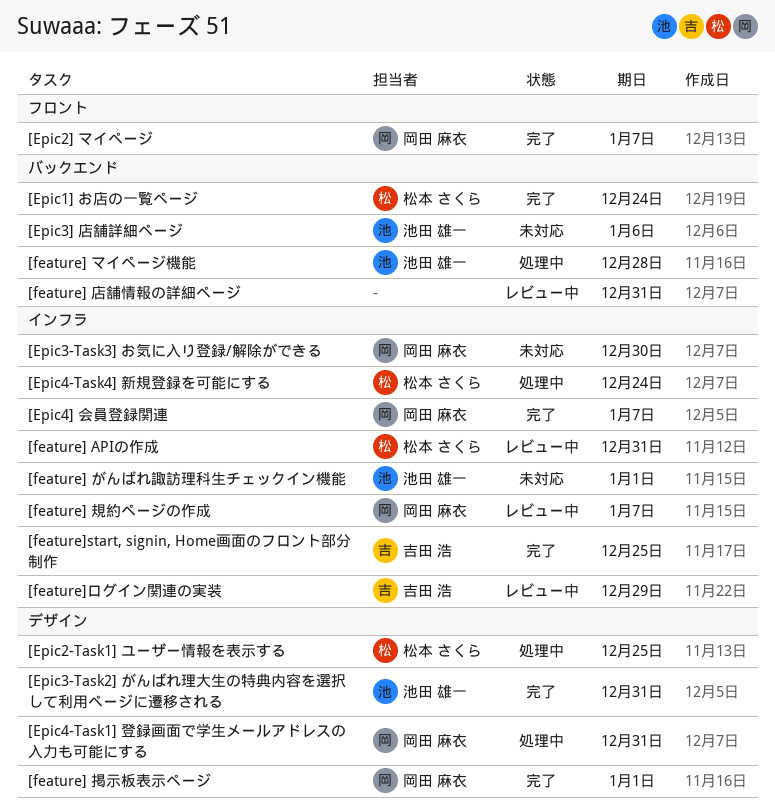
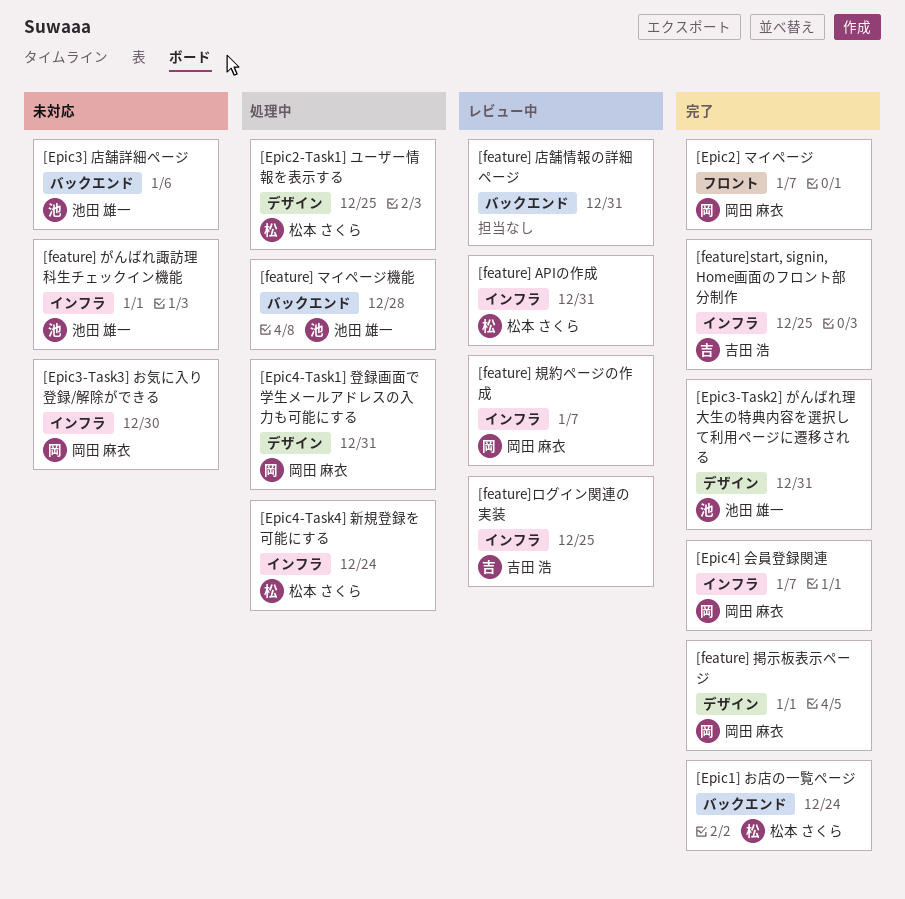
[feature]ログイン関連の実装, due: Dec 29 -> Dec 25

